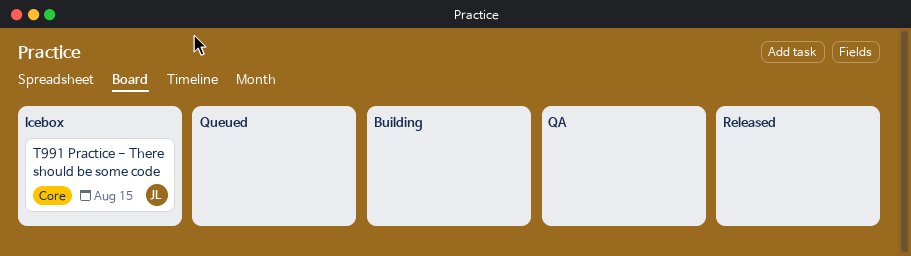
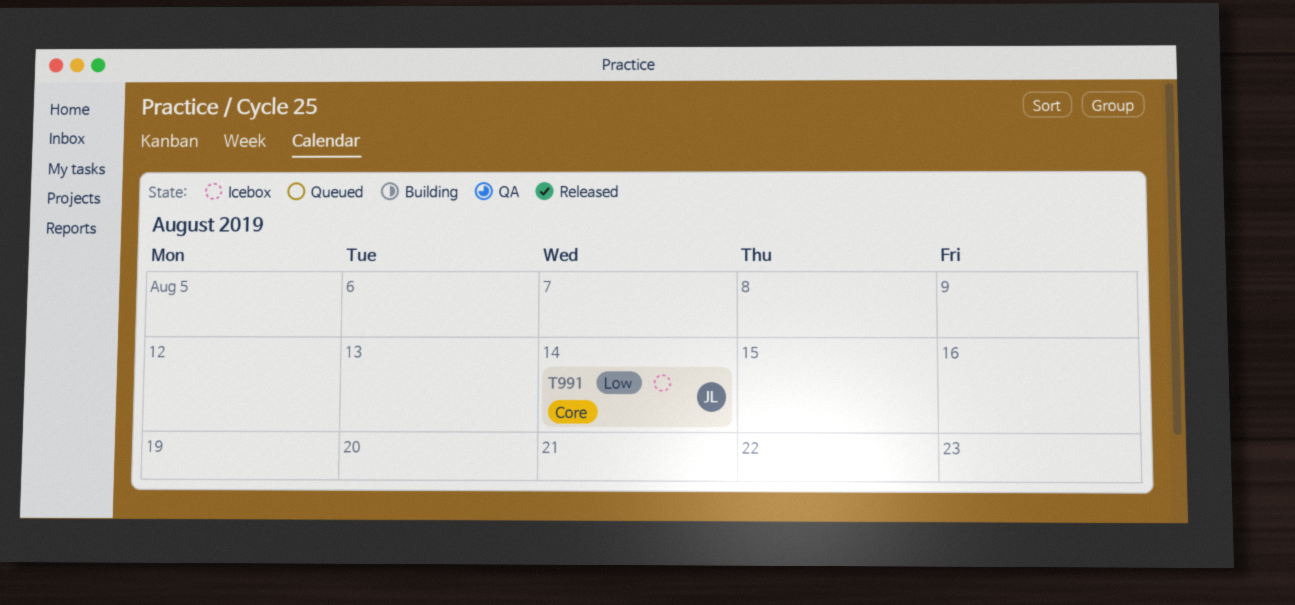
T991, due: Aug 15 -> Aug 14

